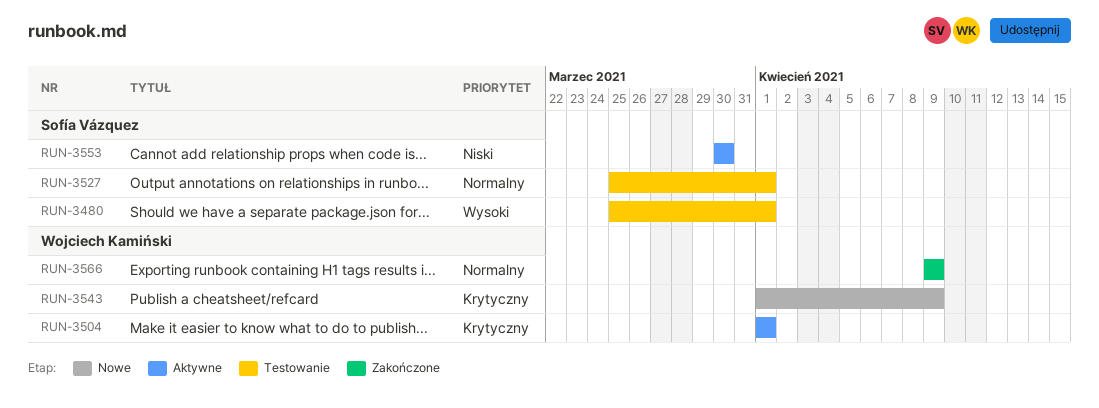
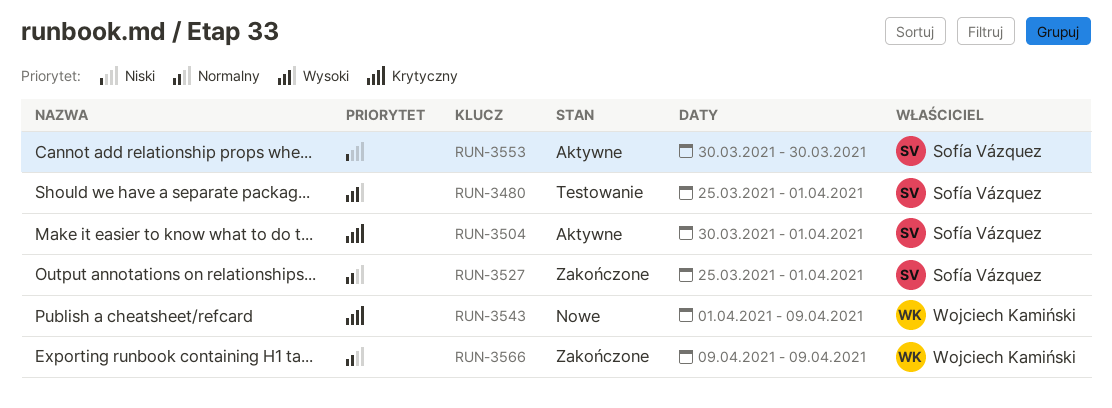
RUN-3504, owner: Wojciech Kamiński -> Sofía Vázquez
RUN-3504, start: Apr 1 -> Mar 30
RUN-3527, status: Testowanie -> Zakończone

